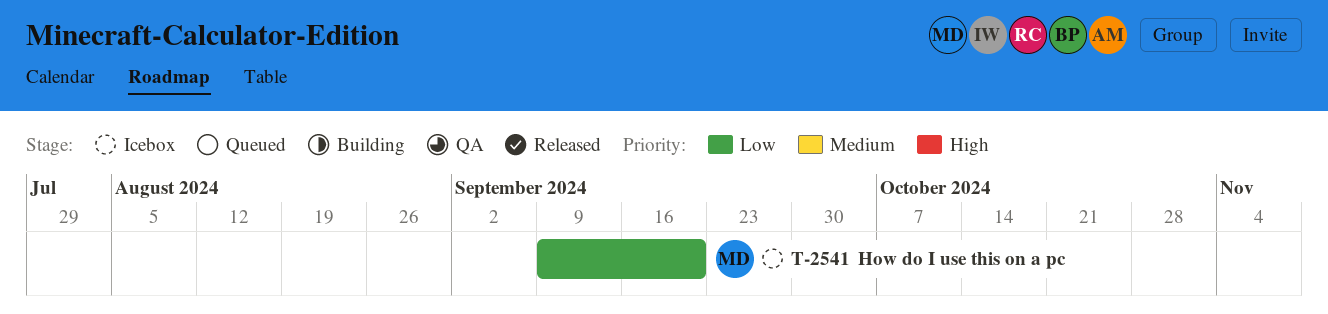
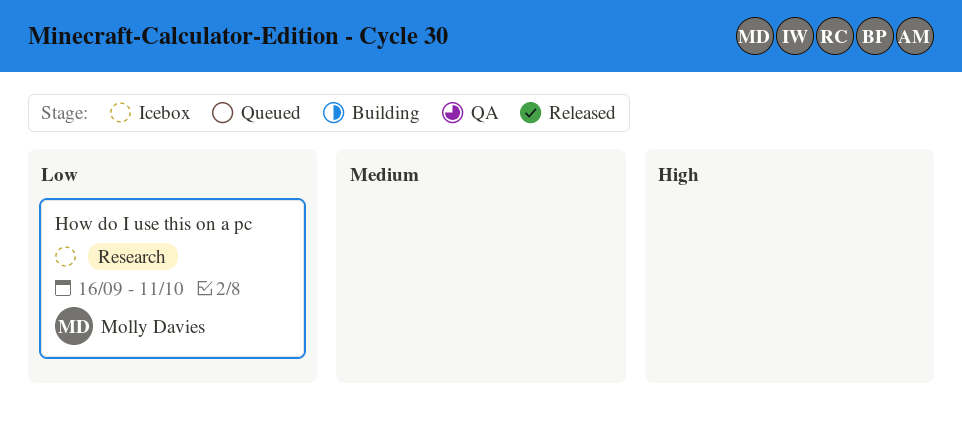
How do I use this on a pc, start: Sep 9 -> Sep 16
How do I use this on a pc, due: Sep 20 -> Oct 11

